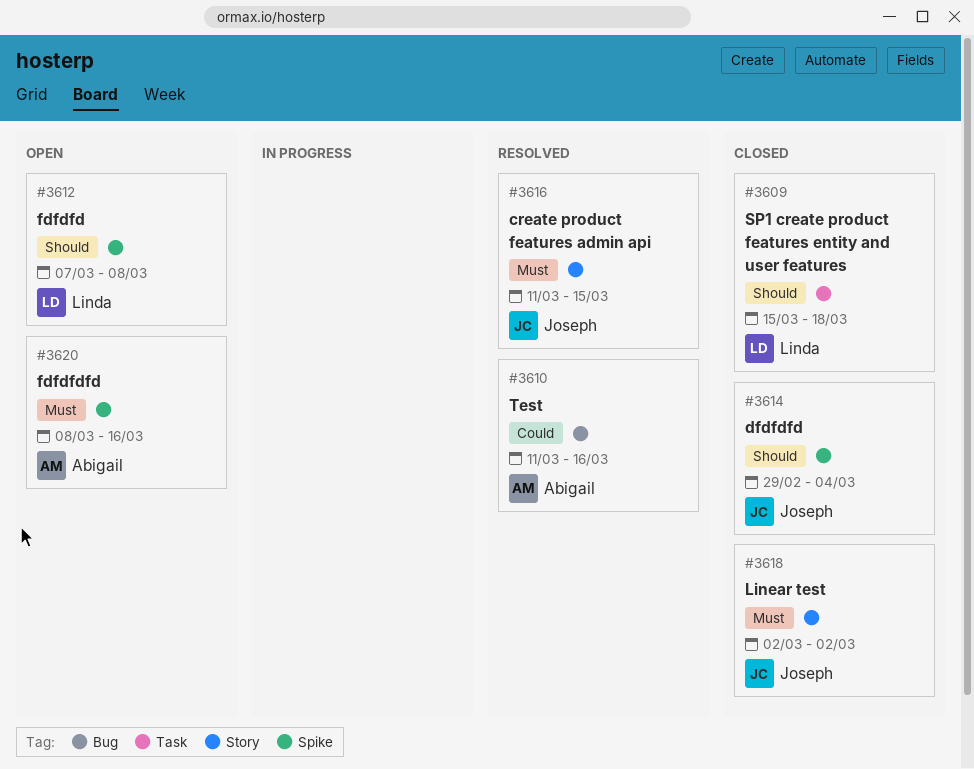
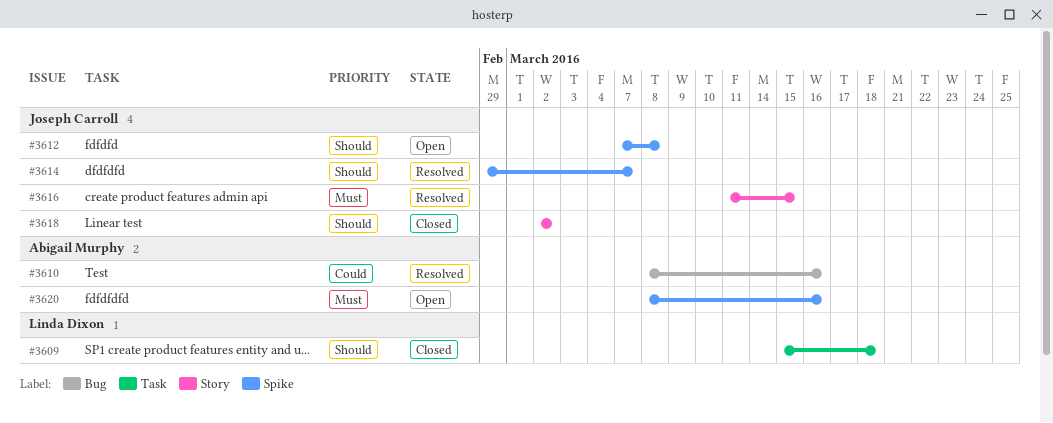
#3610, start: Mar 11 -> Mar 8
#3612, owner: Linda Dixon -> Joseph Carroll
#3614, status: Closed -> Resolved
#3614, due: Mar 4 -> Mar 7
#3618, priority: Must -> Should

